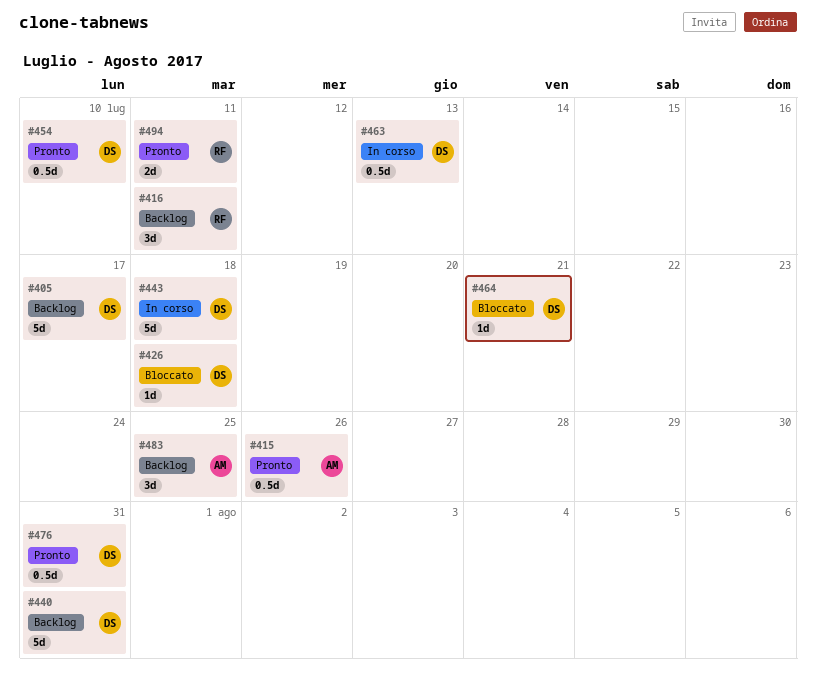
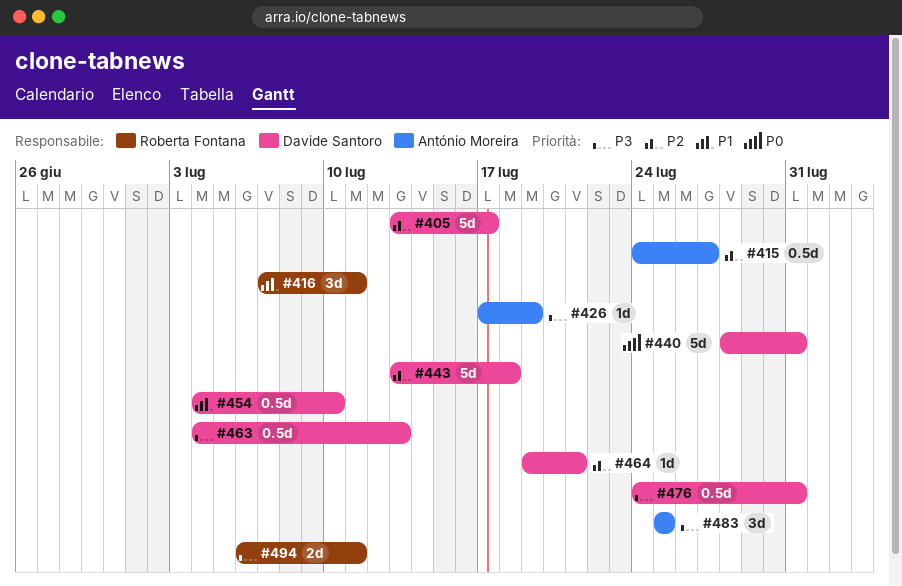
#415, due: Jul 26 -> Jul 27
#426, owner: Davide Santoro -> António Moreira
#426, due: Jul 18 -> Jul 19

